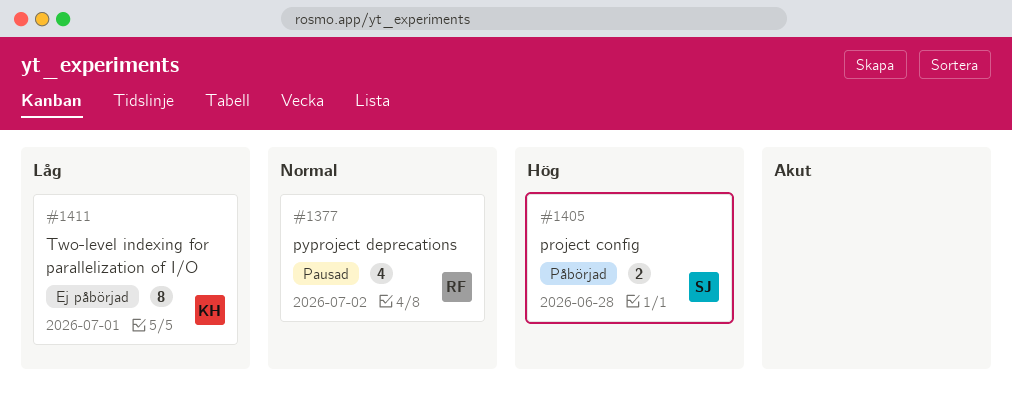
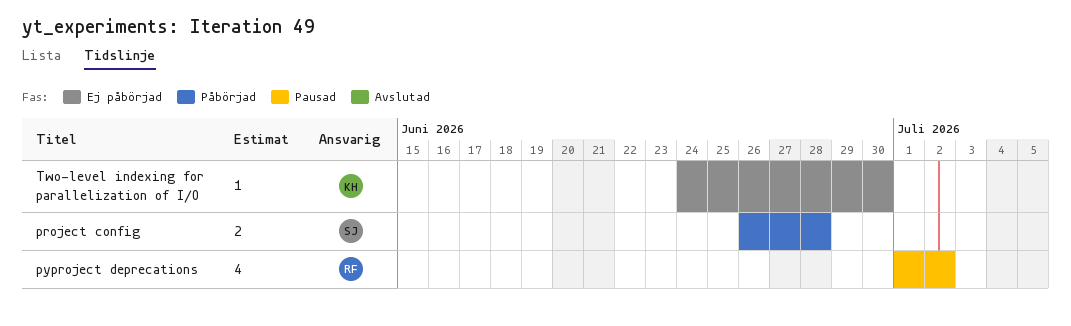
Two-level indexing for parallelization of I/O, estimate: 8 -> 1
Two-level indexing for parallelization of I/O, due: Jul 1 -> Jun 30

